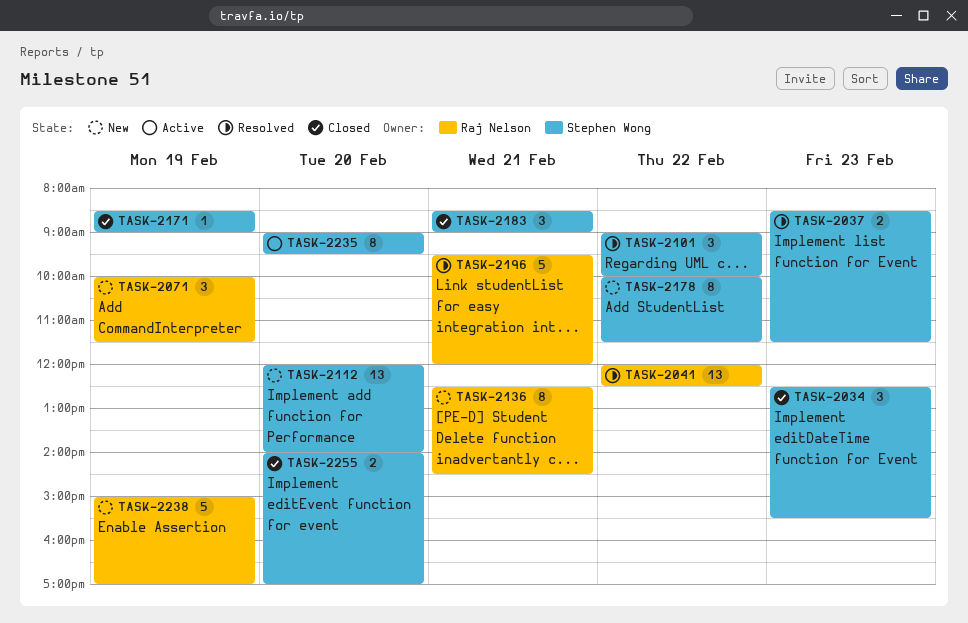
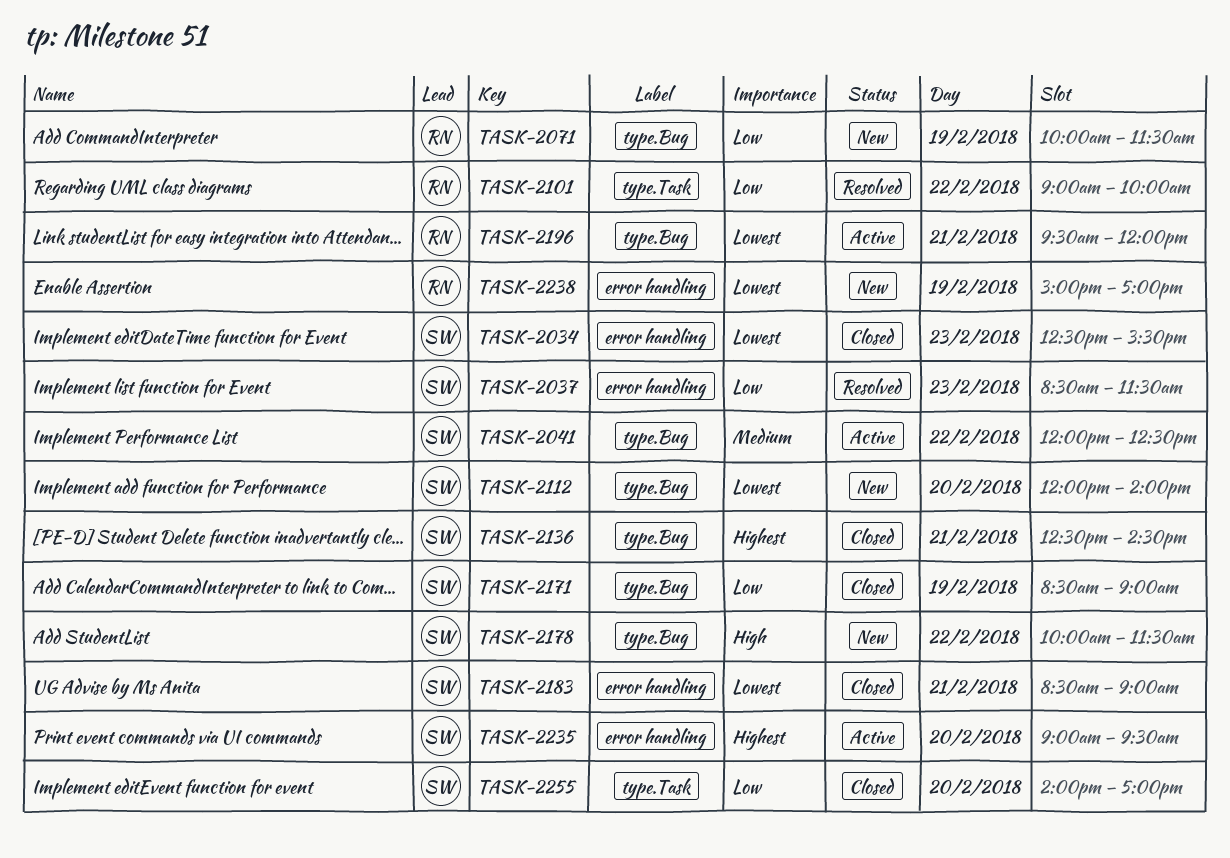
TASK-2041, status: Resolved -> Active
TASK-2041, owner: Raj Nelson -> Stephen Wong
TASK-2101, owner: Stephen Wong -> Raj Nelson
TASK-2136, status: New -> Closed
TASK-2136, owner: Raj Nelson -> Stephen Wong
TASK-2196, status: Resolved -> Active

